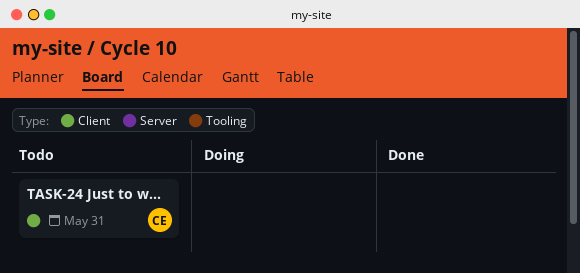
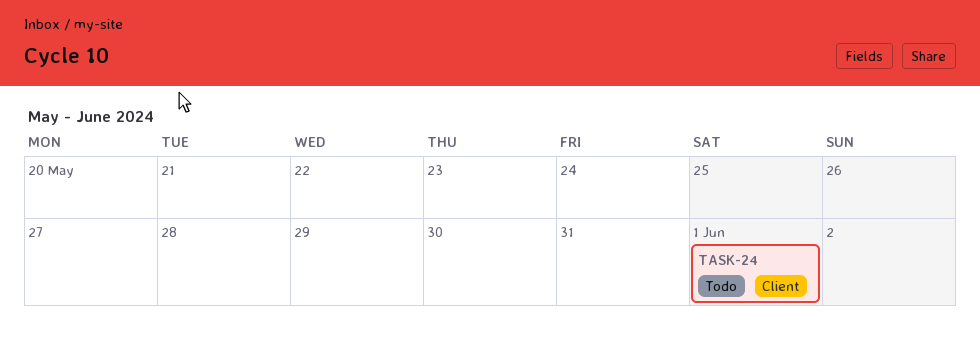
TASK-24, due: May 31 -> Jun 1

